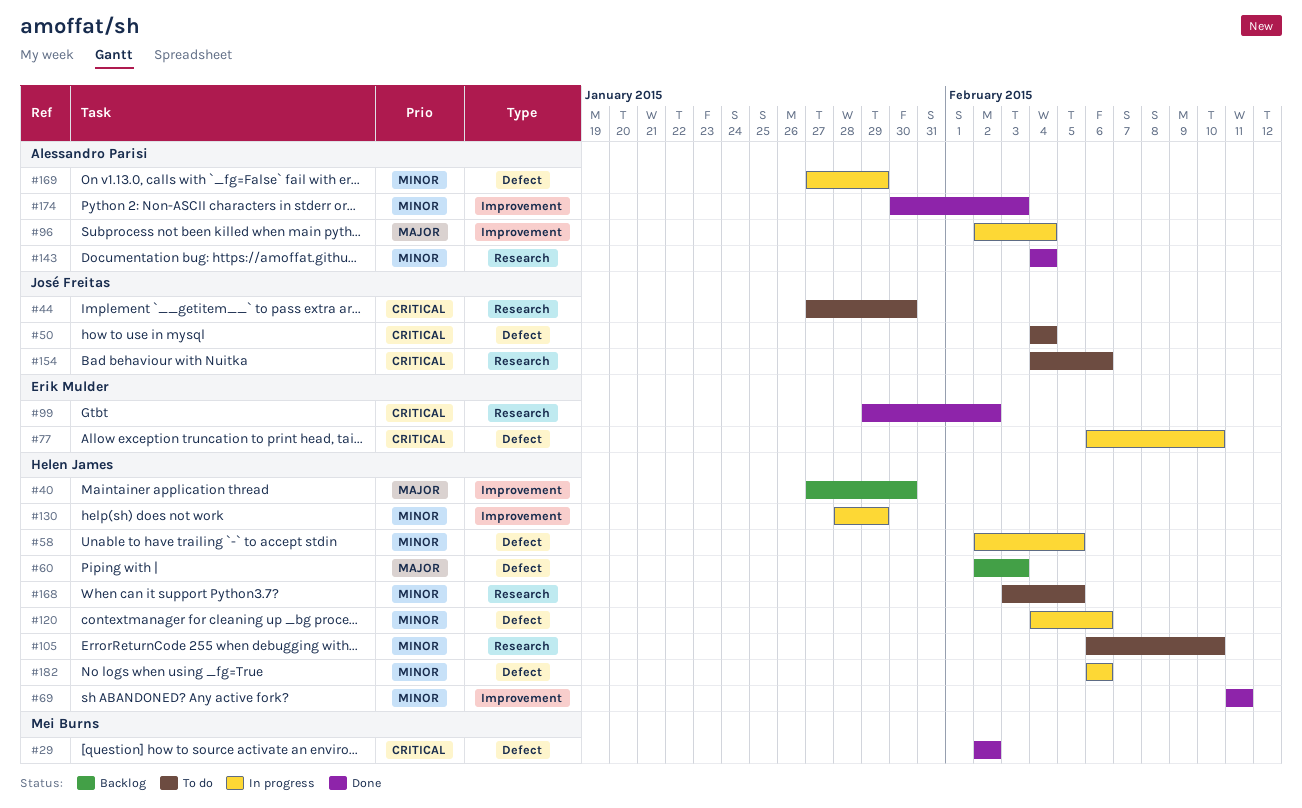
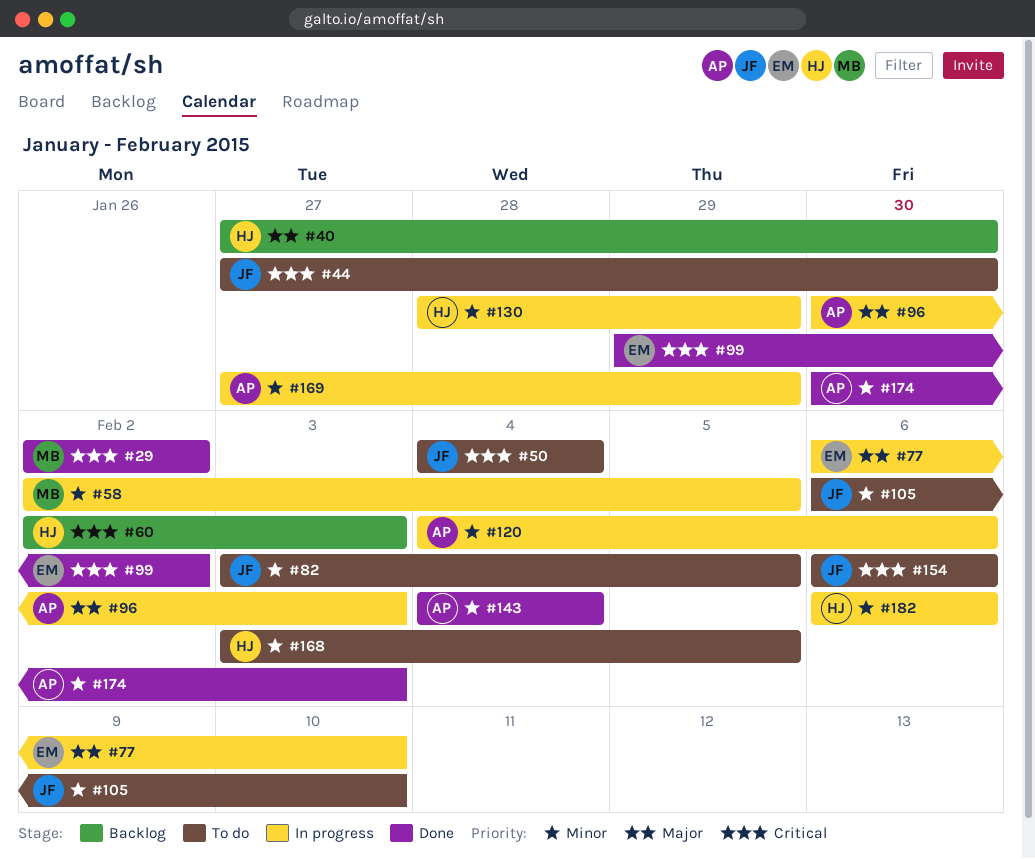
#58, owner: Helen James -> Mei Burns
#60, priority: Major -> Critical
#69: present -> none
#77, priority: Critical -> Major
#82: none -> present
#96, start: Feb 2 -> Jan 30
#96, due: Feb 4 -> Feb 3
#105, owner: Helen James -> José Freitas
#120, owner: Helen James -> Alessandro Parisi
#154, start: Feb 4 -> Feb 6

